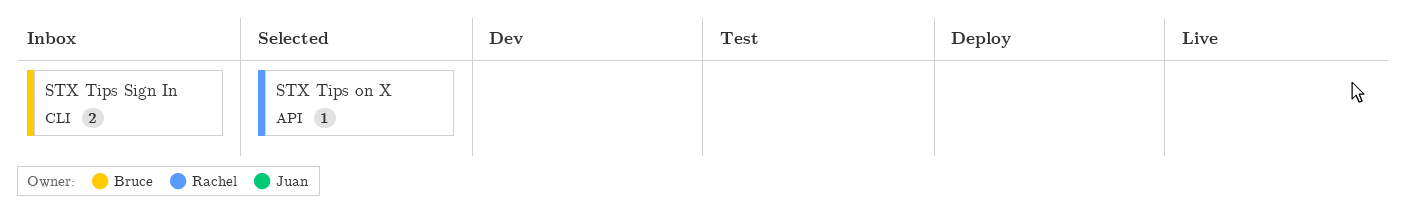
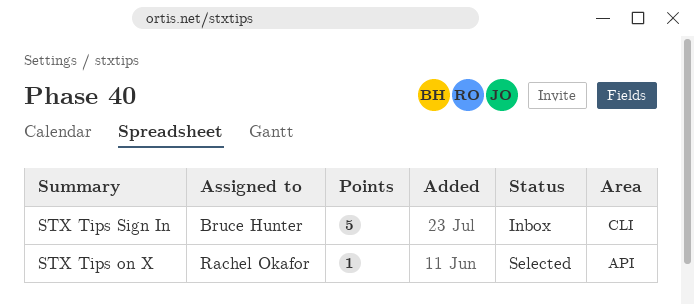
STX Tips Sign In, estimate: 2 -> 5

